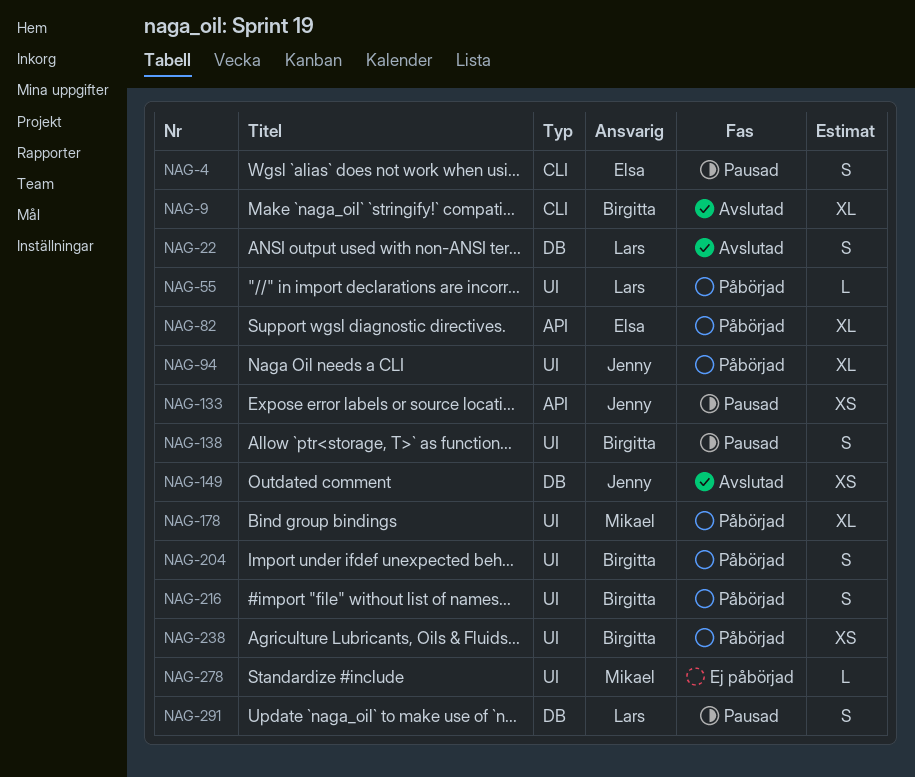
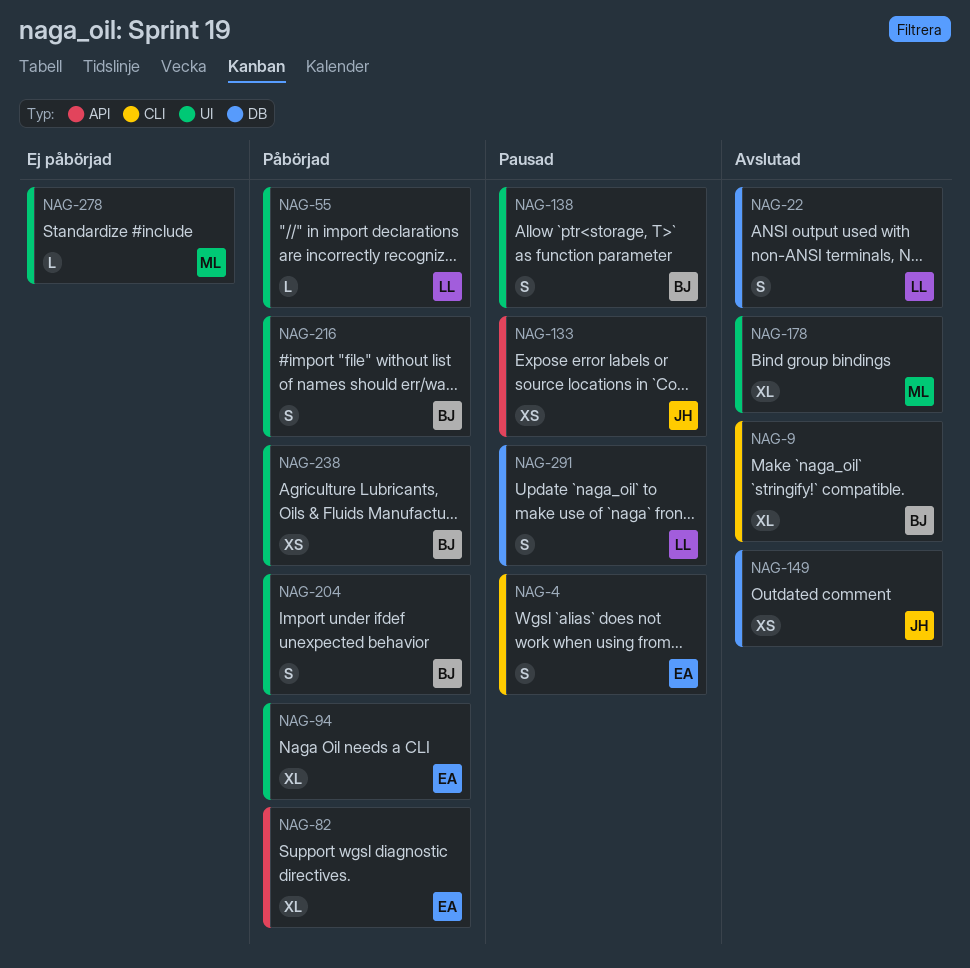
NAG-94, owner: Jenny -> Elsa
NAG-178, status: Påbörjad -> Avslutad

